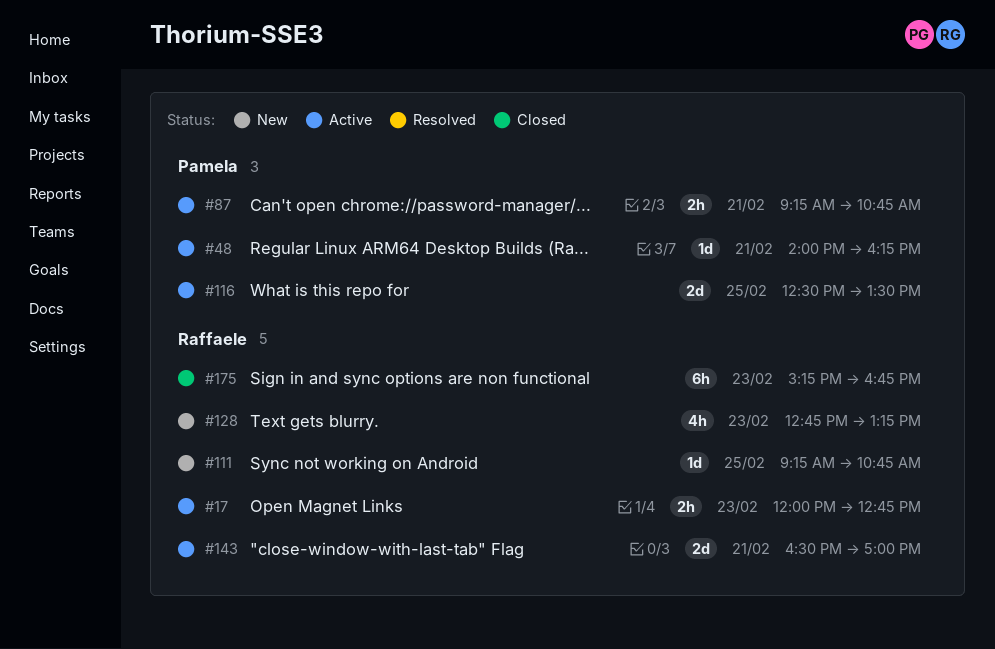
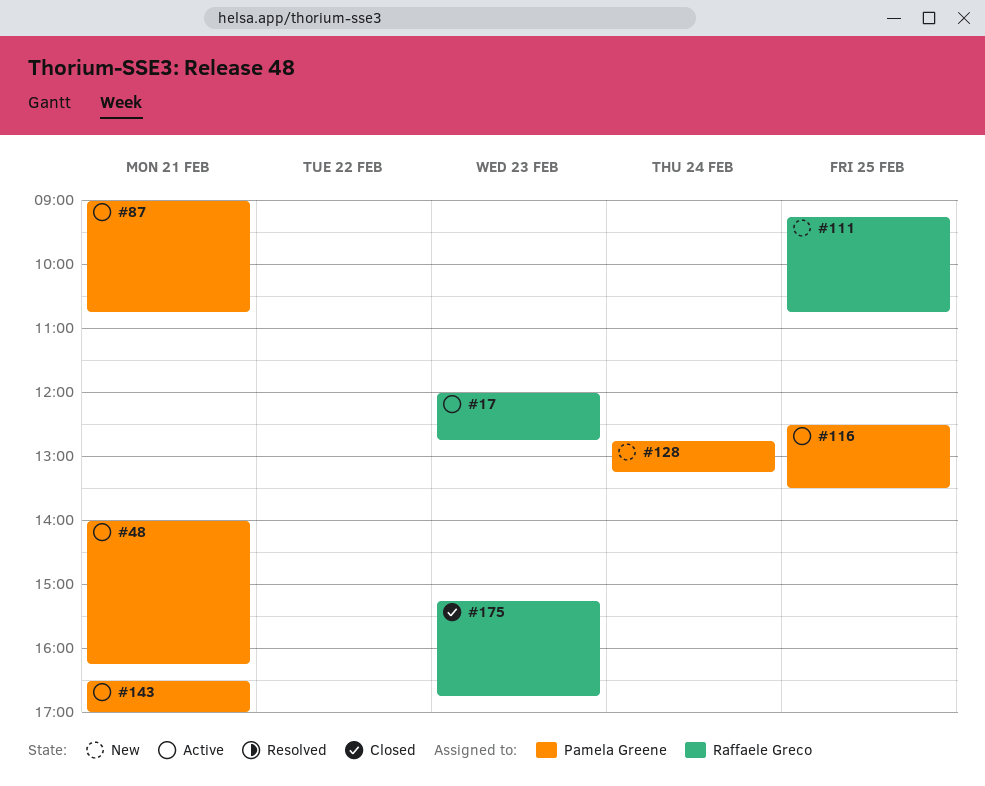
#87, begins: 09:15 -> 09:00
#128, owner: Raffaele Greco -> Pamela Greene
#128, day: Feb 23 -> Feb 24
#143, owner: Raffaele Greco -> Pamela Greene

